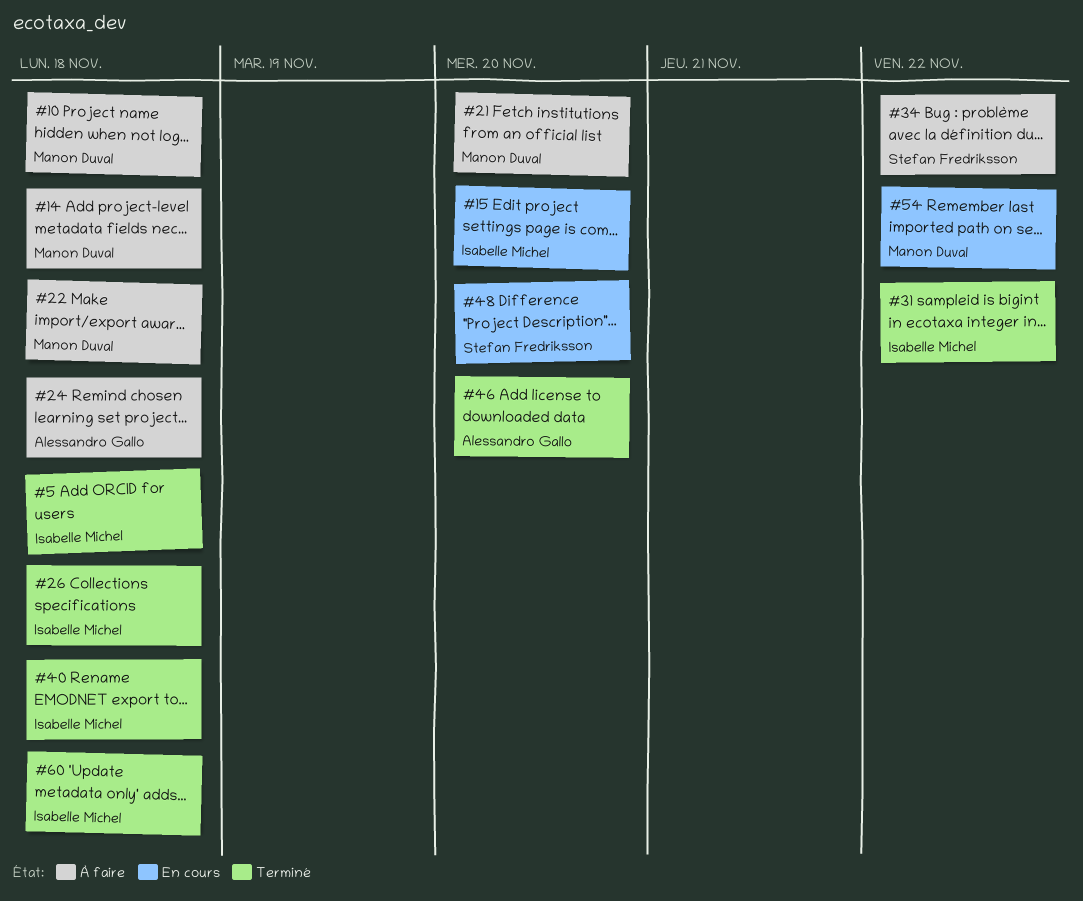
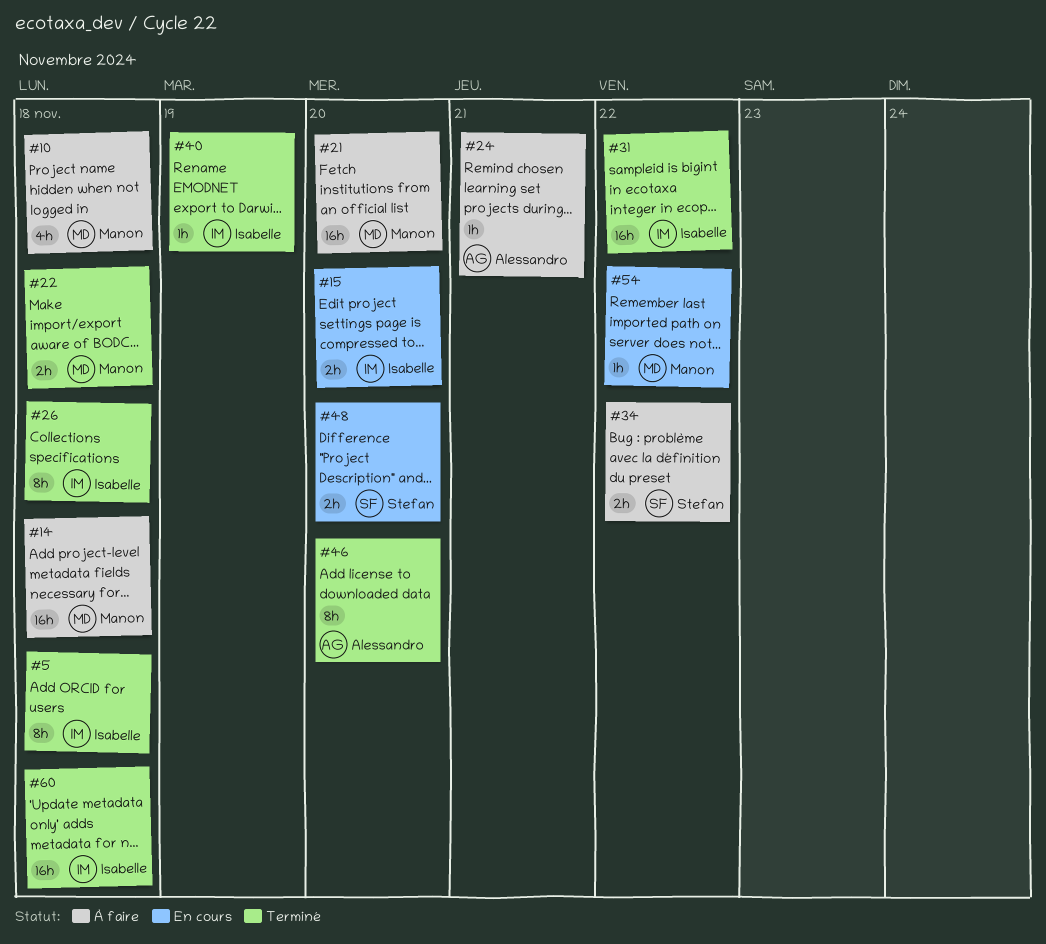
#22, status: À faire -> Terminé
#24, due: Nov 18 -> Nov 21
#40, due: Nov 18 -> Nov 19

